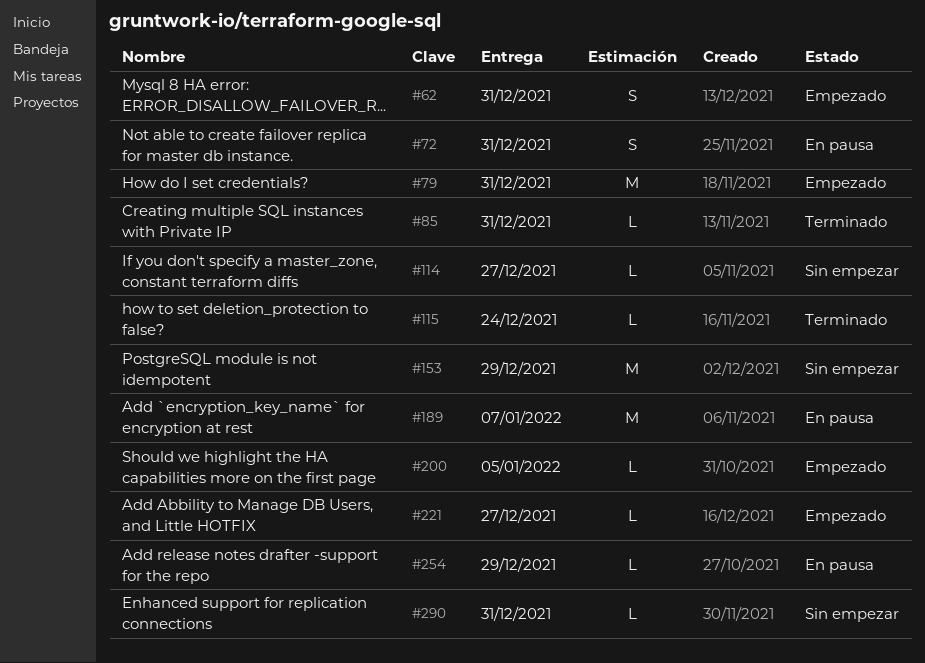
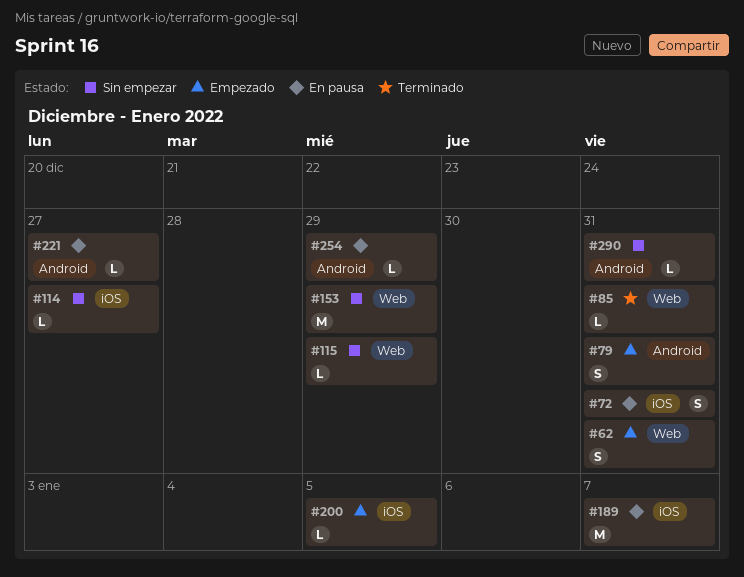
#79, estimate: M -> S
#115, status: Terminado -> Sin empezar
#115, due: Dec 24 -> Dec 29
#221, status: Empezado -> En pausa

